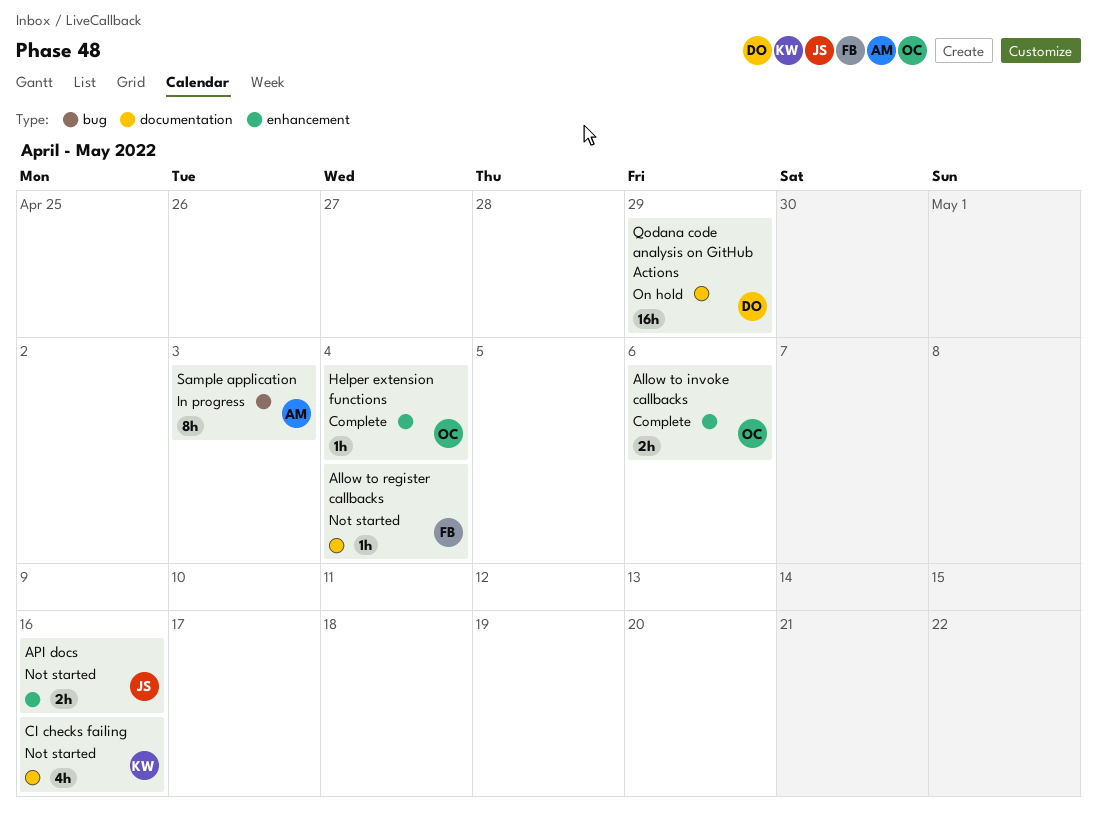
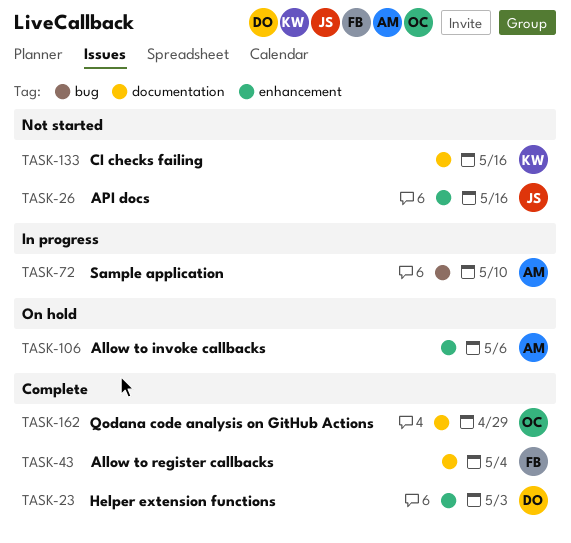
Allow to invoke callbacks, status: Complete -> On hold
Allow to invoke callbacks, owner: OC -> AM
Allow to register callbacks, status: Not started -> Complete
Helper extension functions, owner: OC -> DO
Helper extension functions, due: May 4 -> May 3
Qodana code analysis on GitHub Actions, status: On hold -> Complete
Qodana code analysis on GitHub Actions, owner: DO -> OC
Sample application, due: May 3 -> May 10

